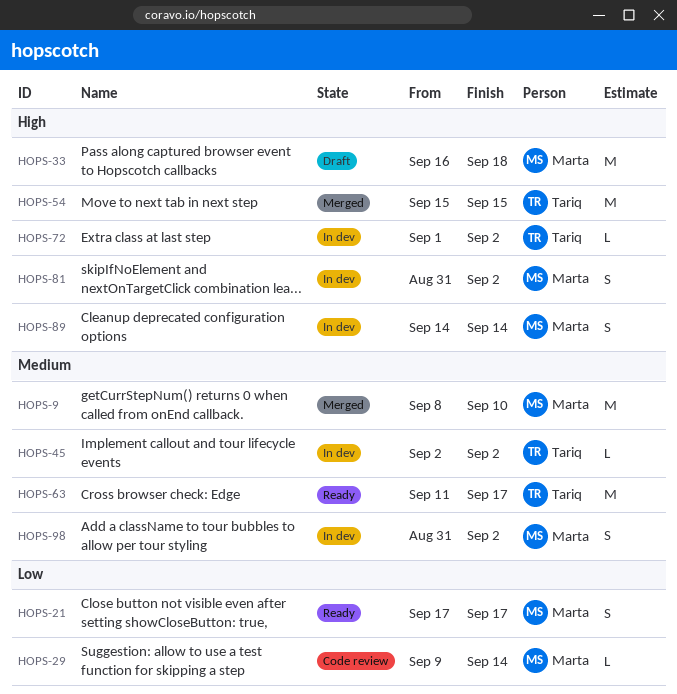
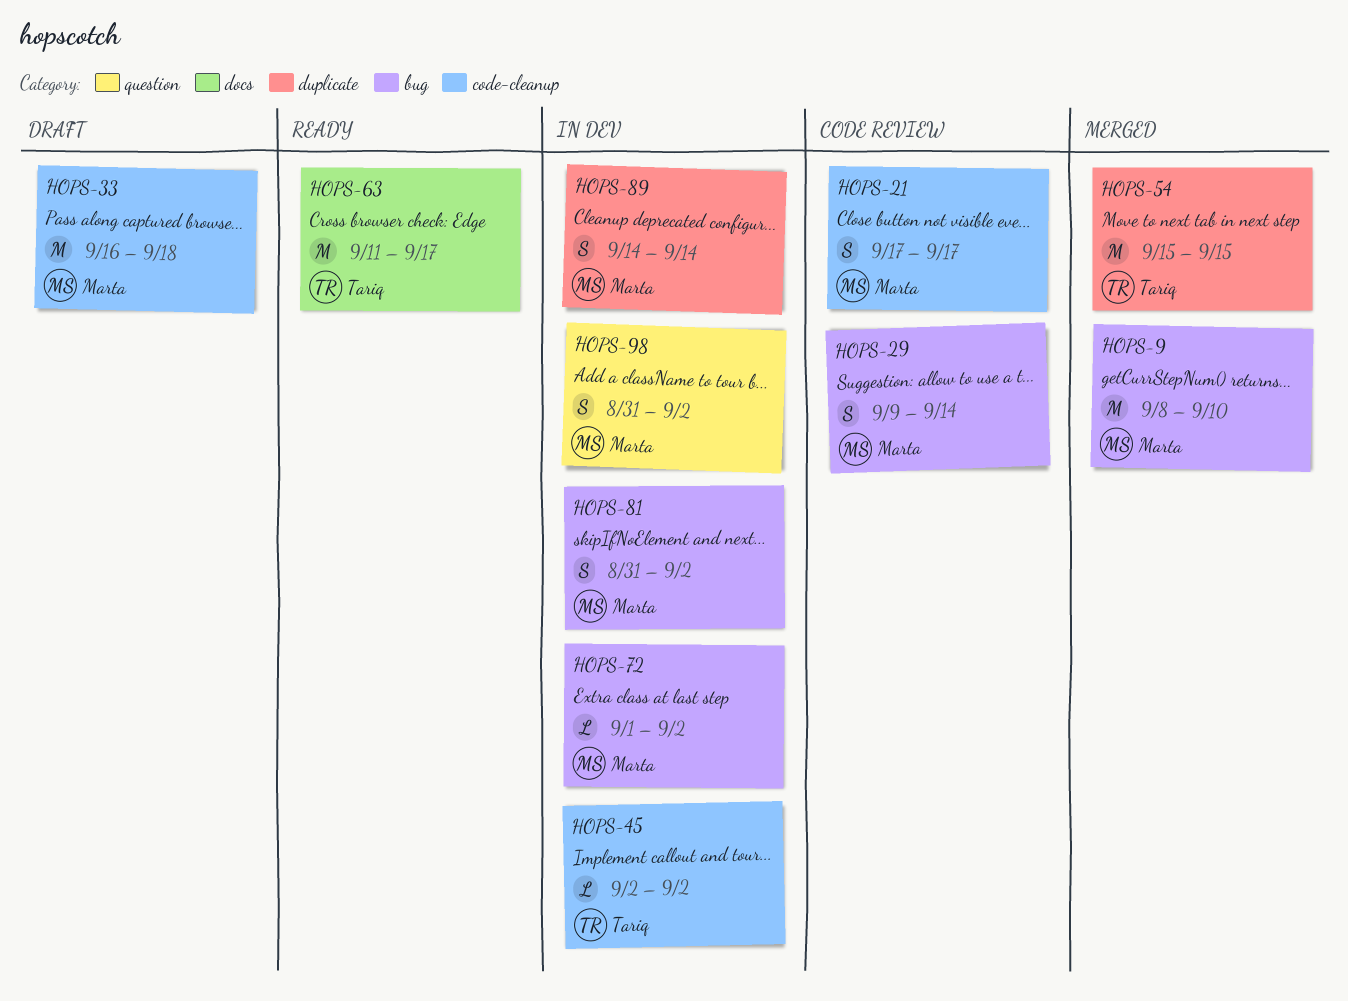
HOPS-21, status: Ready -> Code review
HOPS-29, estimate: L -> S
HOPS-72, owner: Tariq -> Marta

